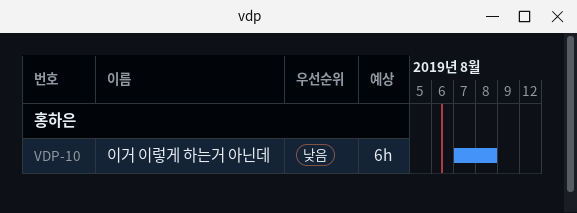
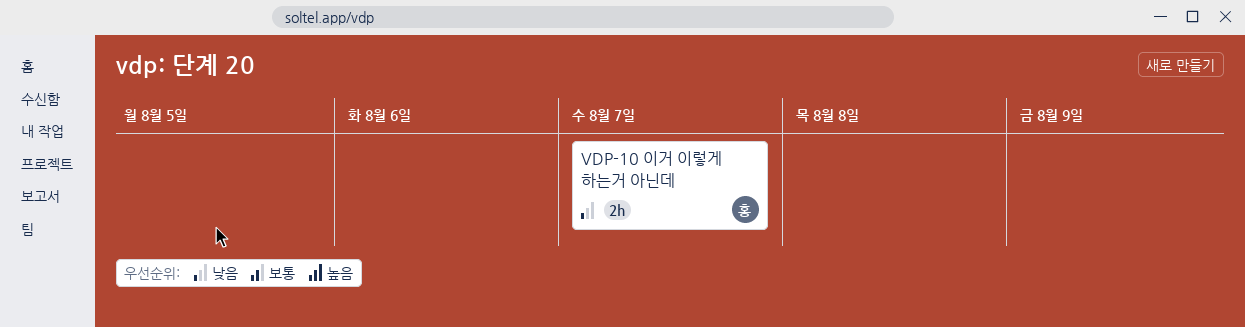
VDP-10, estimate: 6h -> 2h
VDP-10, due: Aug 8 -> Aug 7

